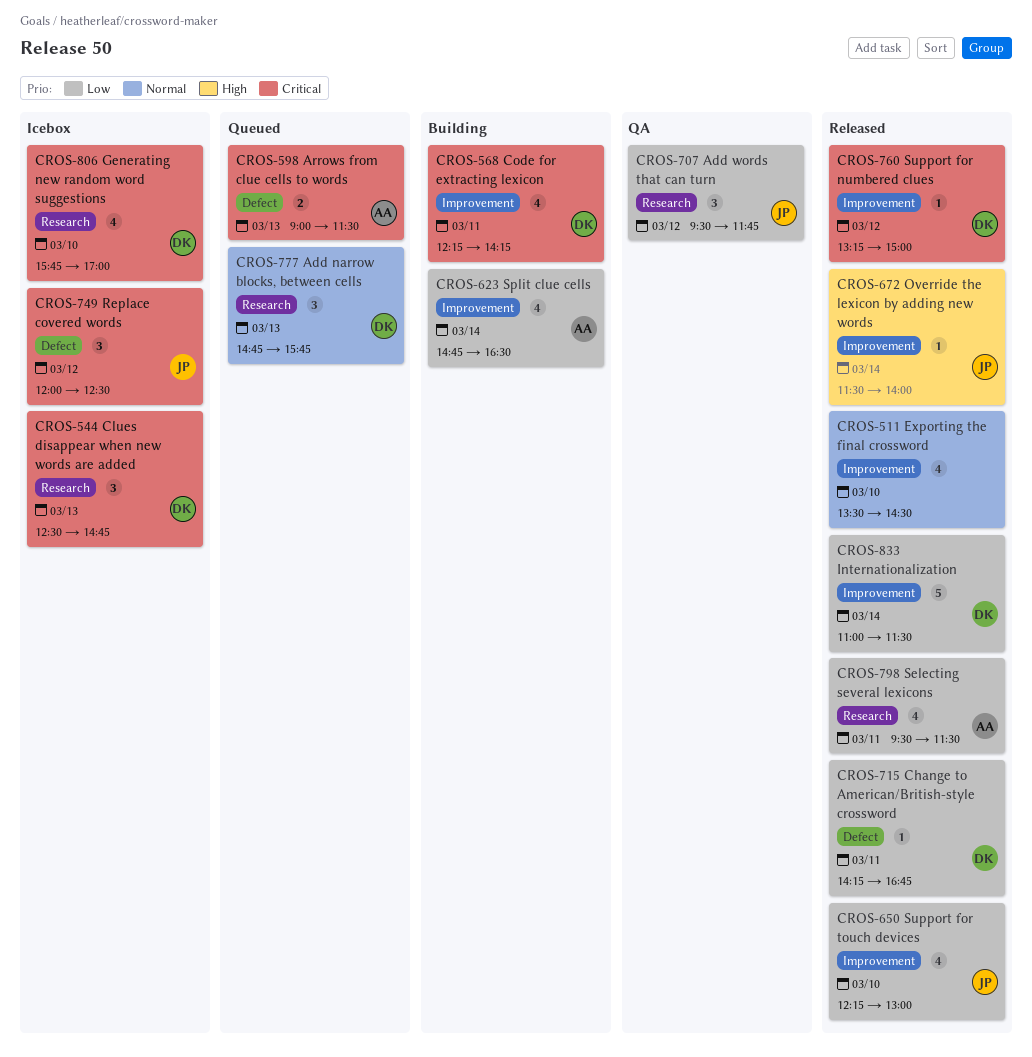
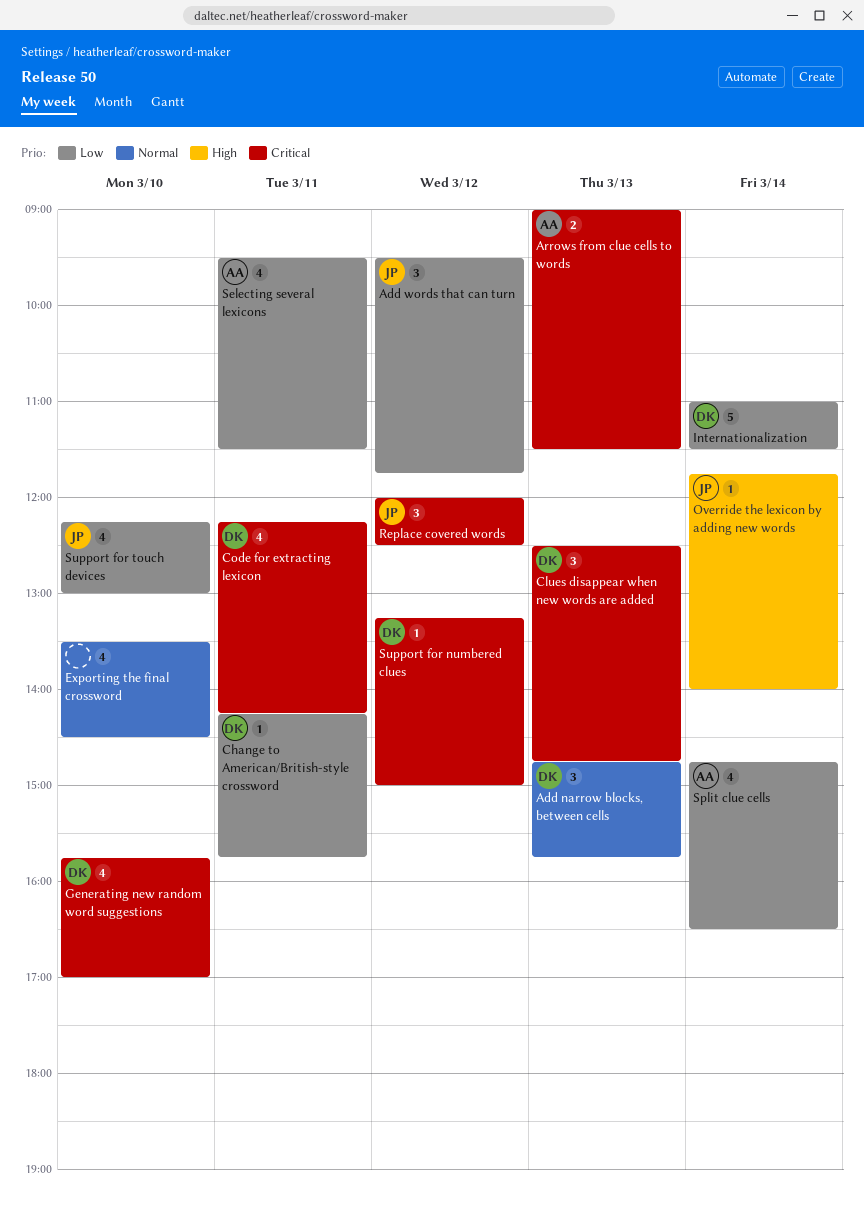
Change to American/British-style crossword, ends: 16:45 -> 15:45
Override the lexicon by adding new words, begins: 11:30 -> 11:45

